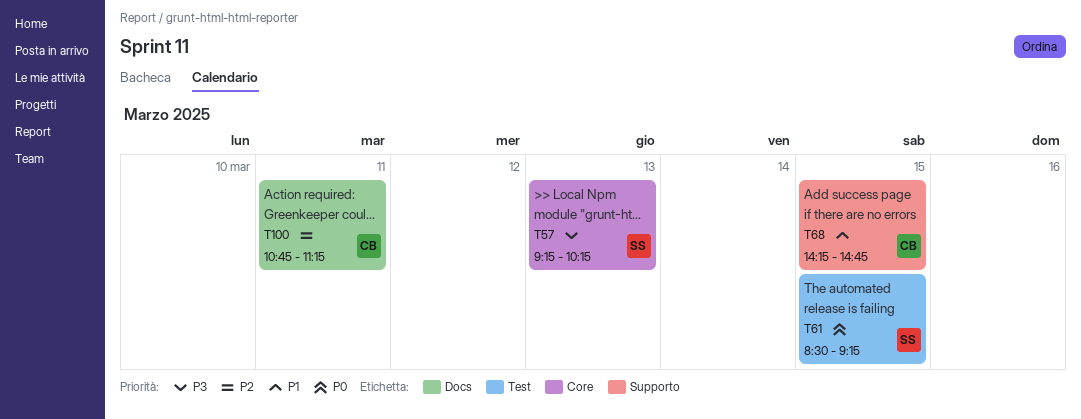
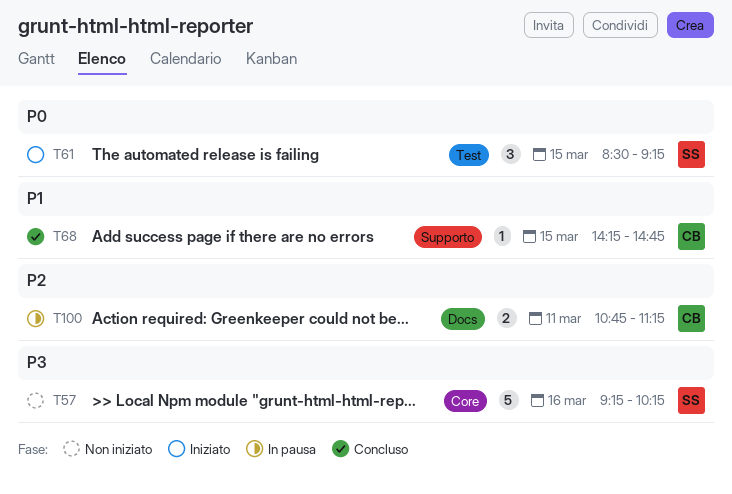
T57, day: Mar 13 -> Mar 16

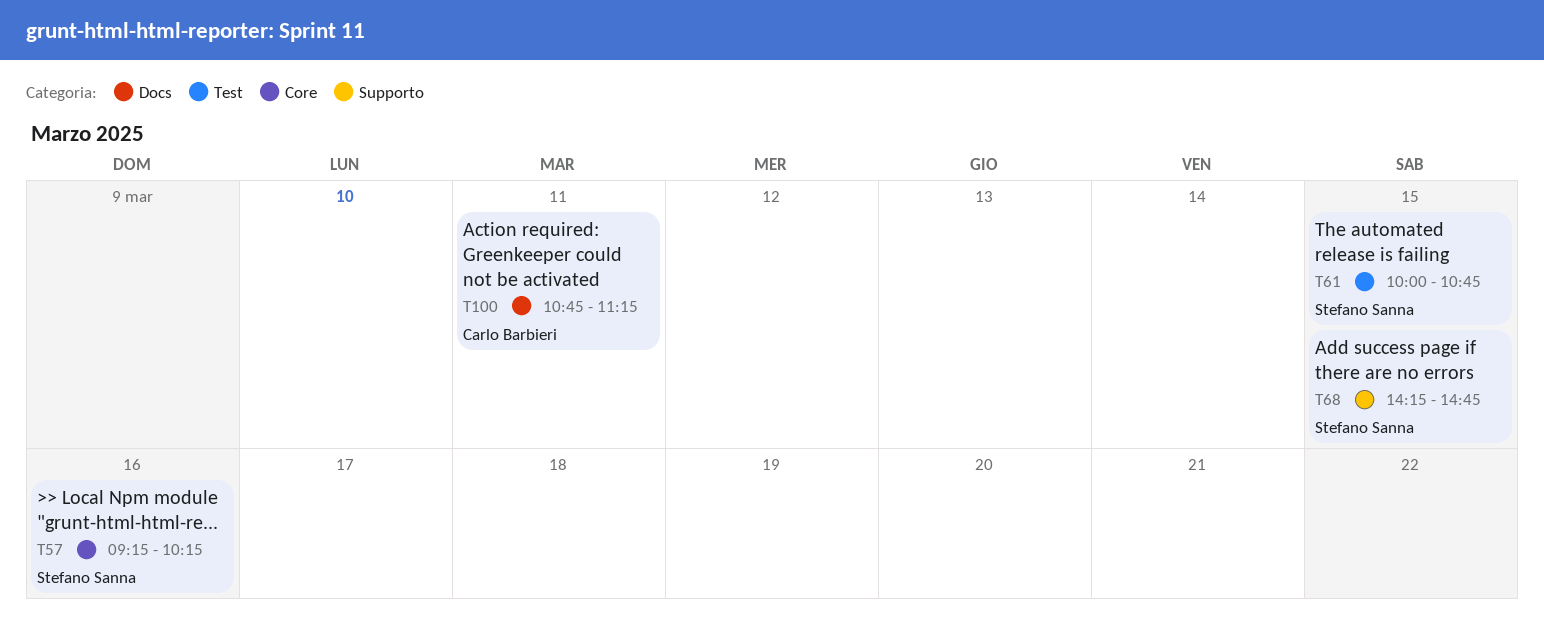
T61, begins: 08:30 -> 10:00
T61, ends: 09:15 -> 10:45
T68, owner: Carlo Barbieri -> Stefano Sanna

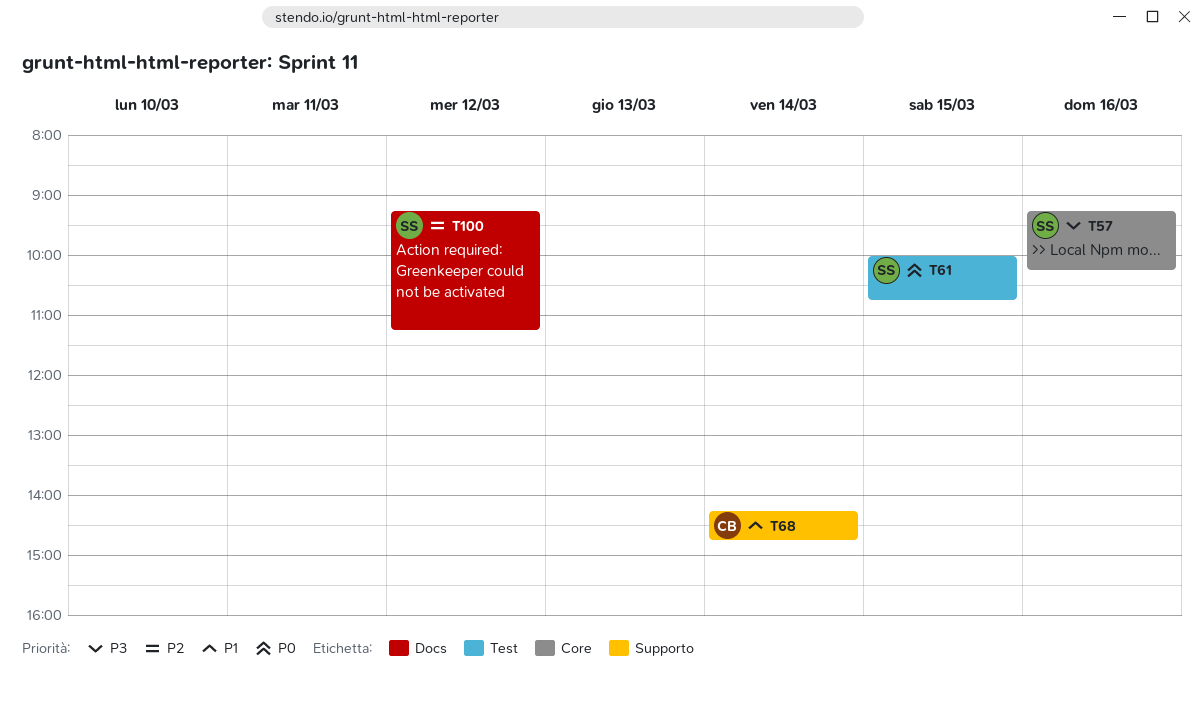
T68, owner: Stefano Sanna -> Carlo Barbieri
T68, day: Mar 15 -> Mar 14
T100, owner: Carlo Barbieri -> Stefano Sanna
T100, day: Mar 11 -> Mar 12
T100, begins: 10:45 -> 09:15

